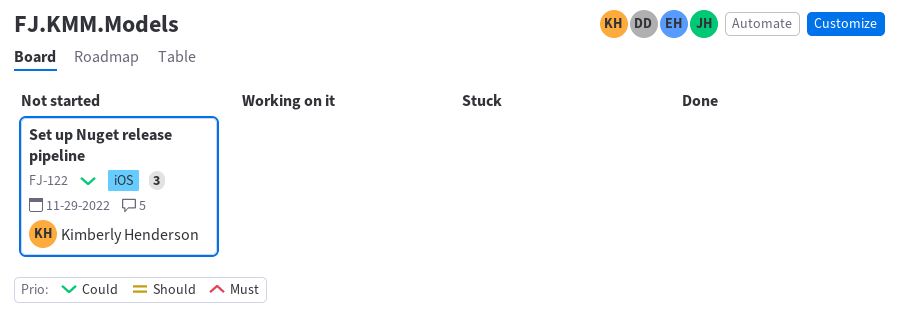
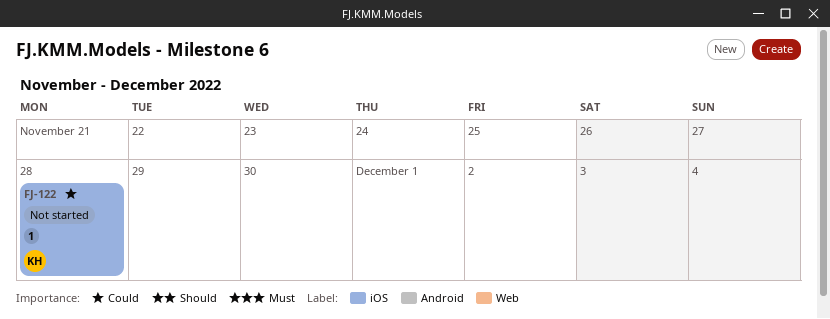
FJ-122, estimate: 3 -> 1
FJ-122, due: Nov 29 -> Nov 28

